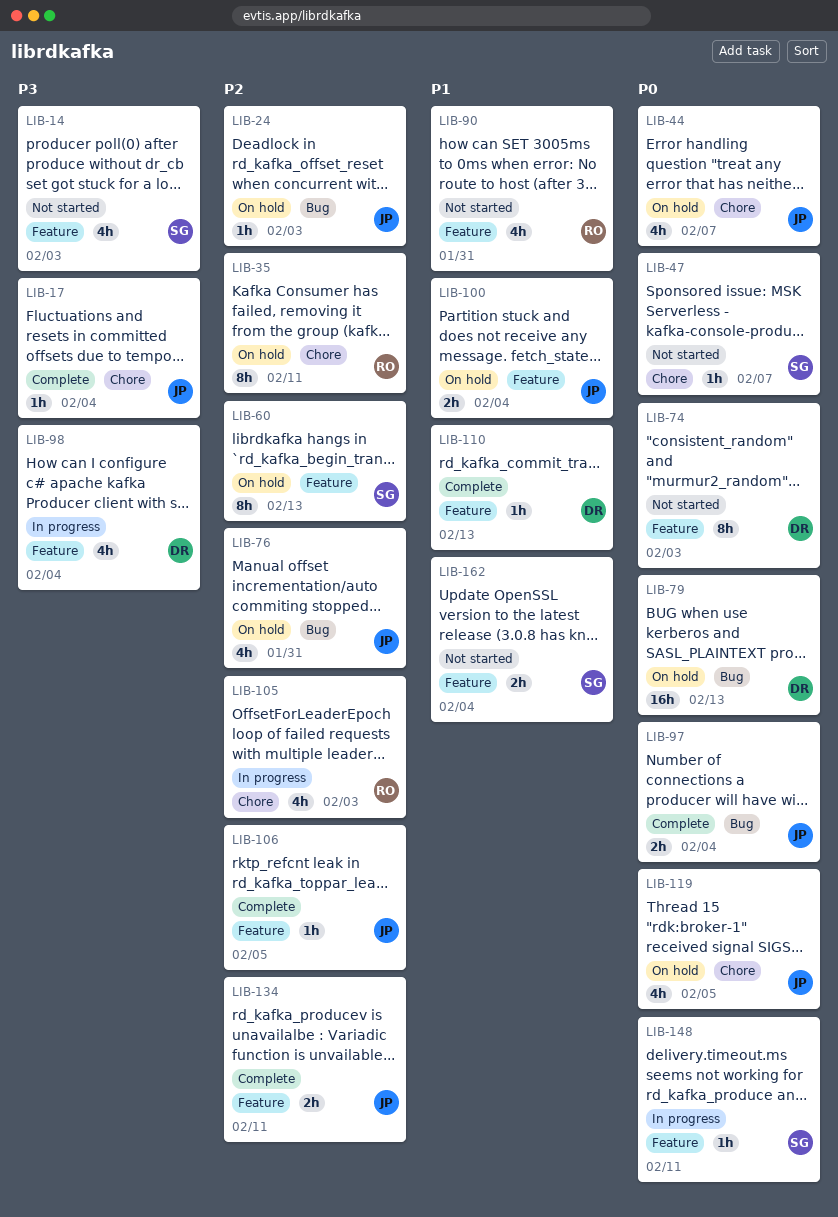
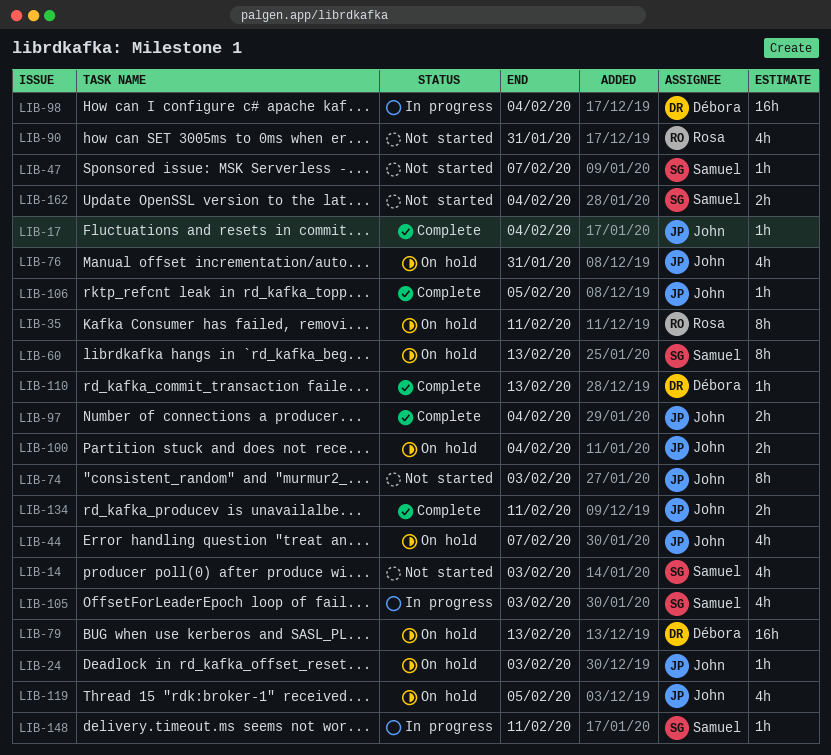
LIB-74, owner: Débora -> John
LIB-98, estimate: 4h -> 16h
LIB-105, owner: Rosa -> Samuel

